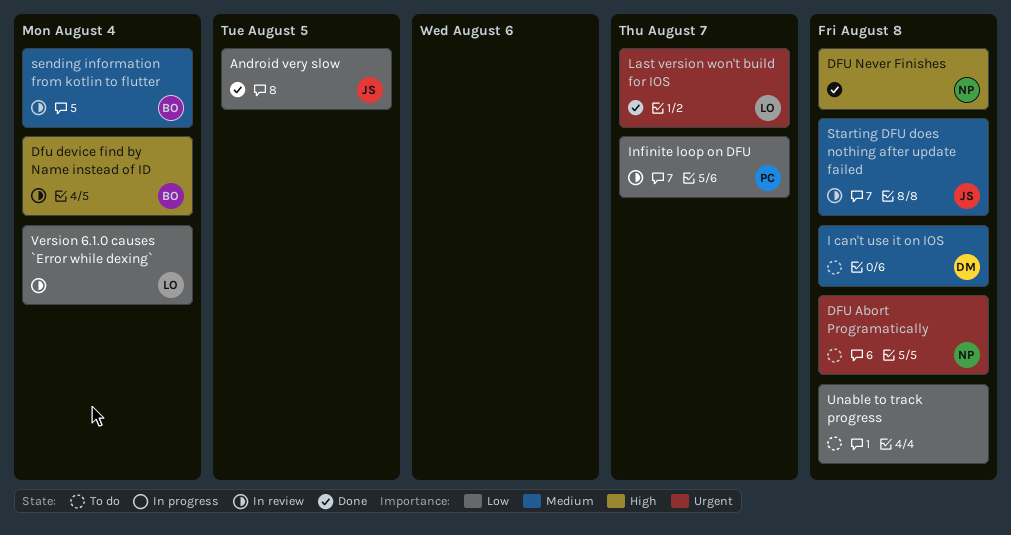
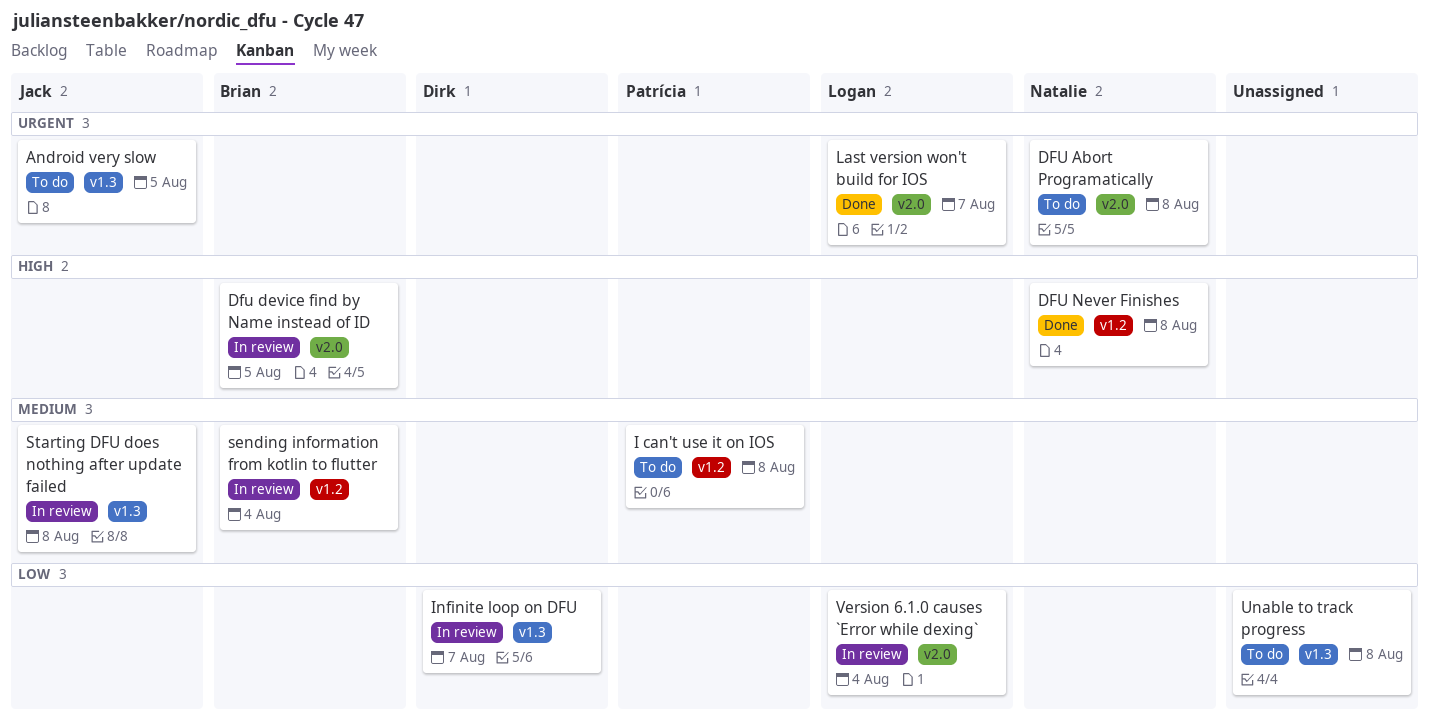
Android very slow, status: Done -> To do
Android very slow, priority: Low -> Urgent
Dfu device find by Name instead of ID, due: Aug 4 -> Aug 5
I can't use it on IOS, owner: Dirk -> Patrícia
Infinite loop on DFU, owner: Patrícia -> Dirk

